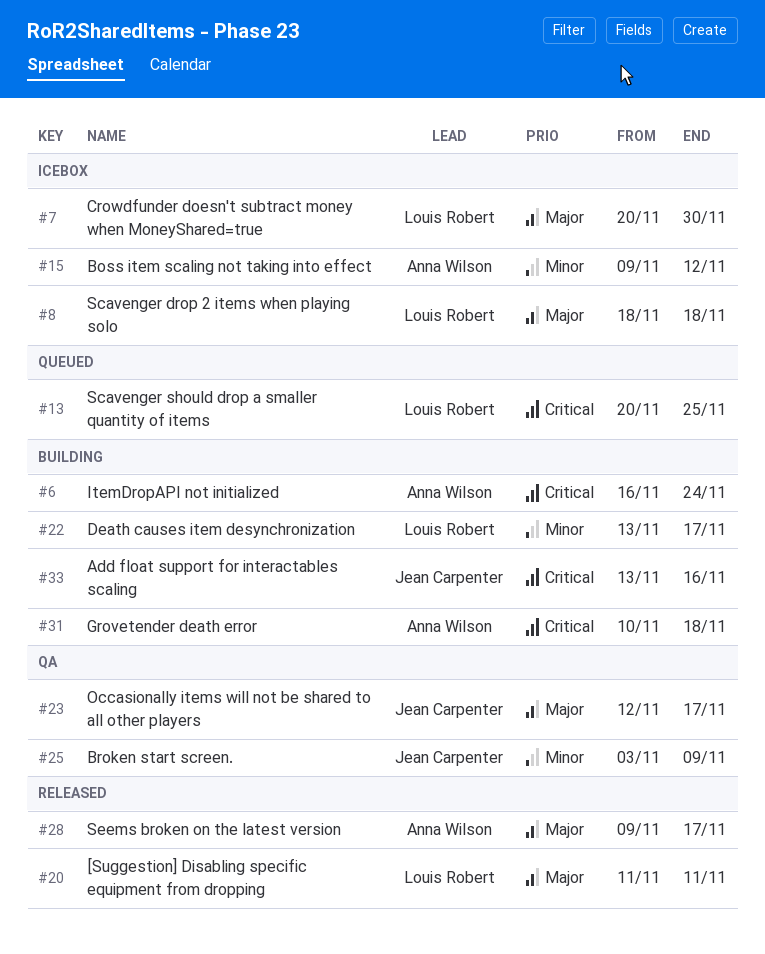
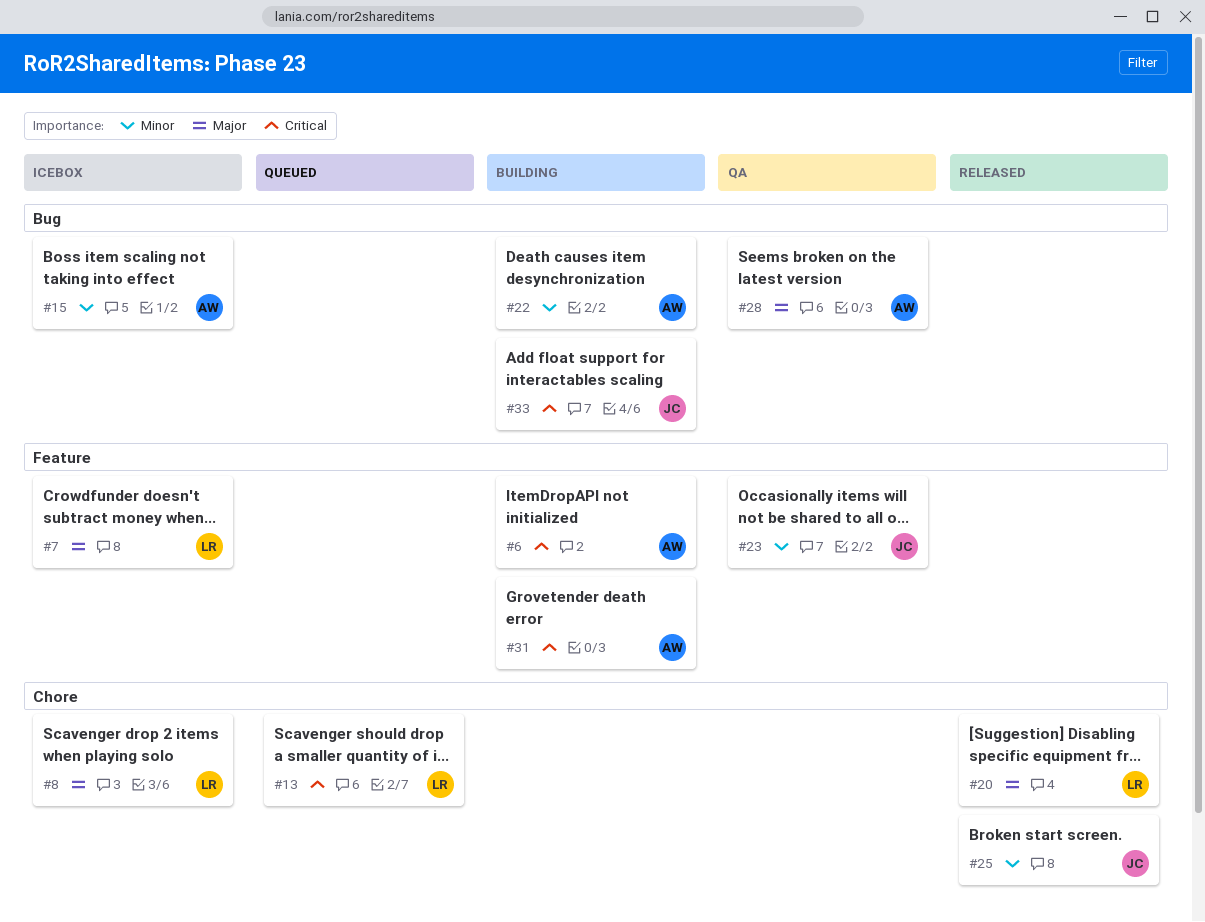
#22, owner: Louis Robert -> Anna Wilson
#23, priority: Major -> Minor
#25, status: QA -> Released
#28, status: Released -> QA

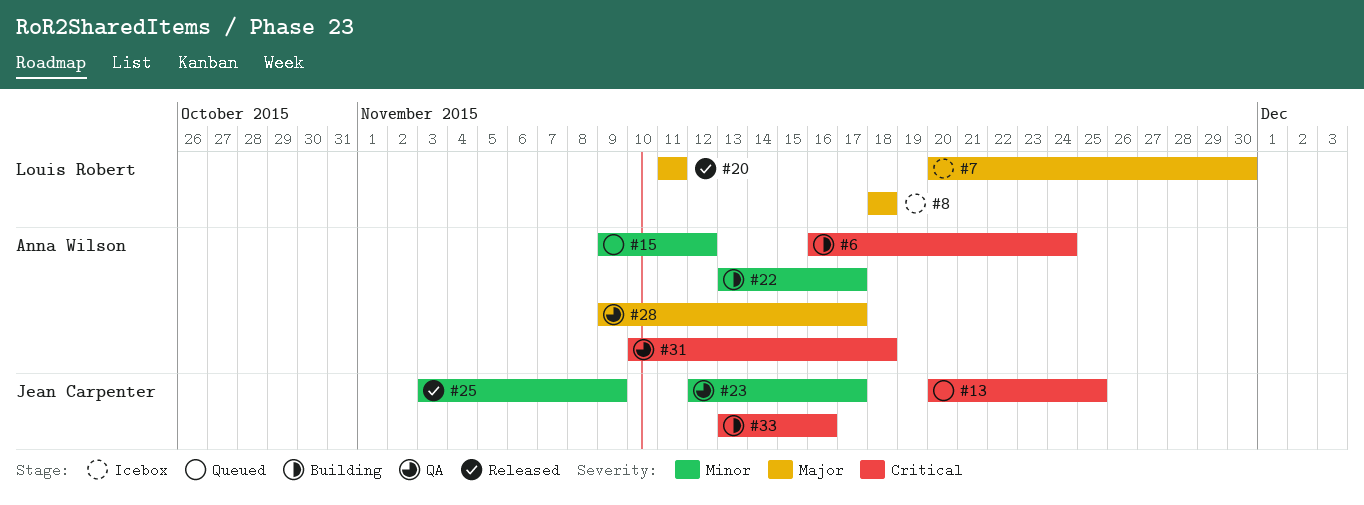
#13, owner: Louis Robert -> Jean Carpenter
#15, status: Icebox -> Queued
#31, status: Building -> QA

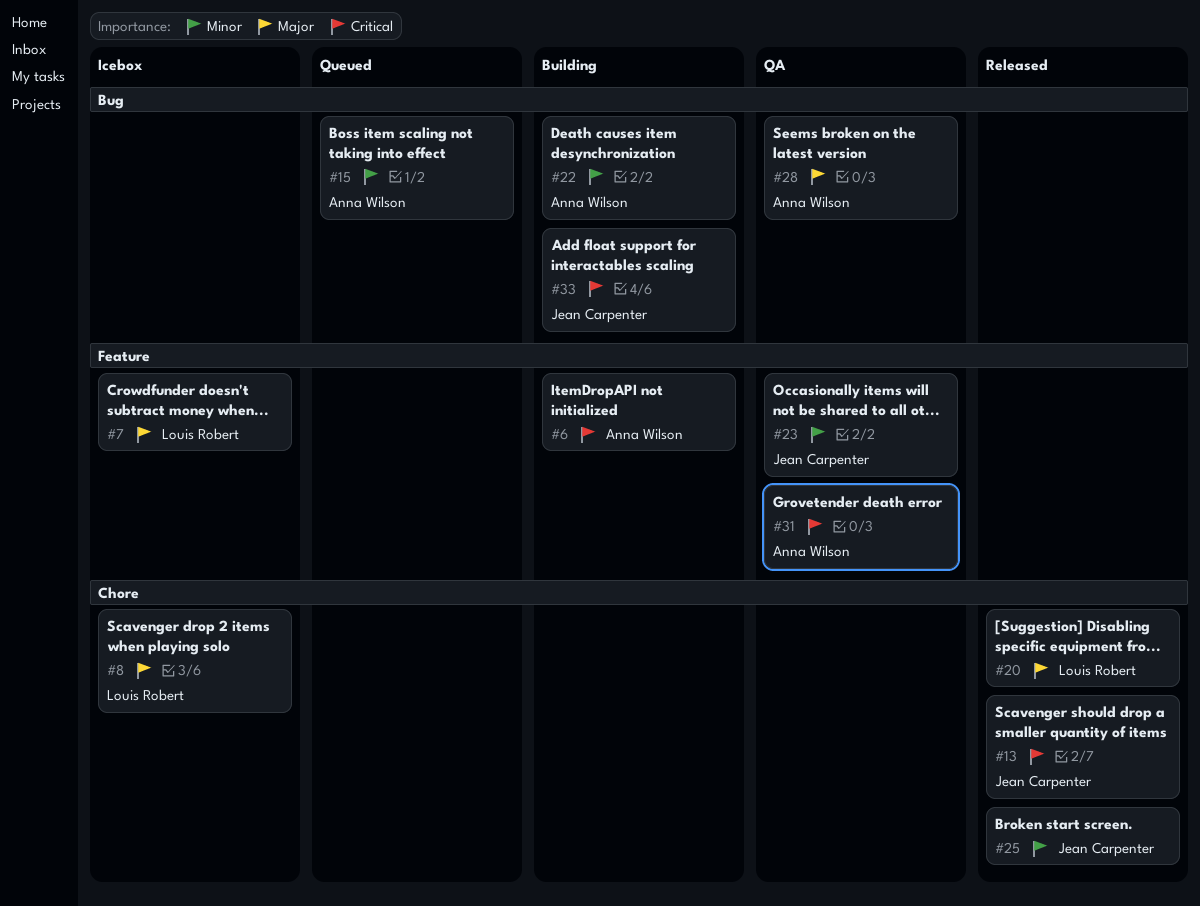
#13, status: Queued -> Released

